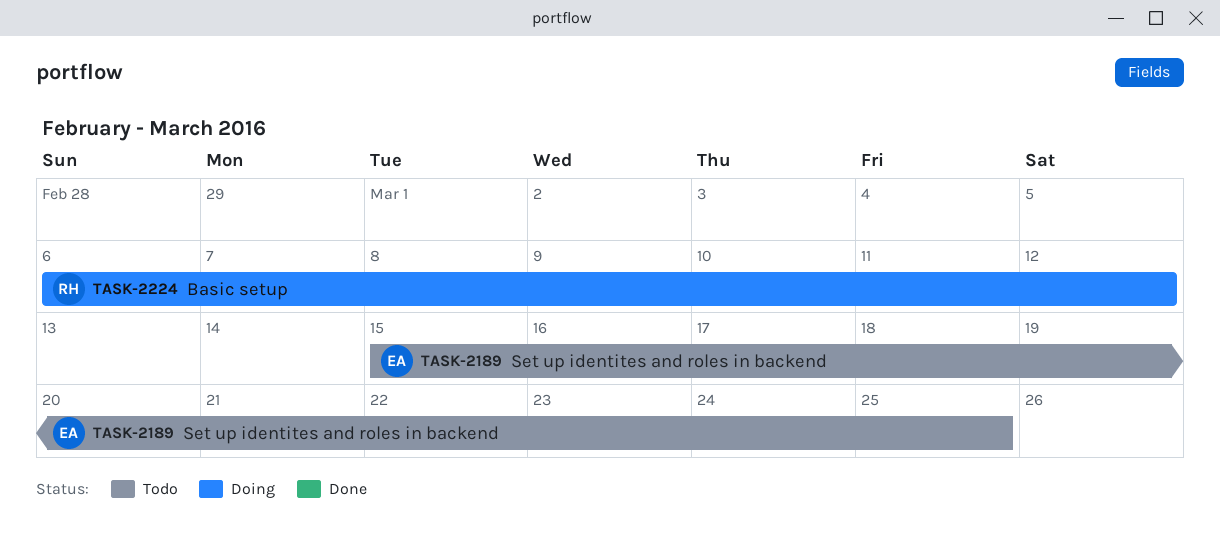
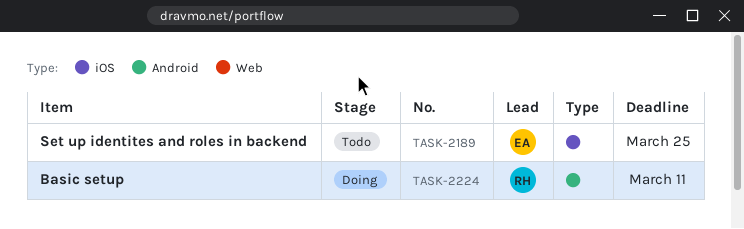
TASK-2224, due: Mar 12 -> Mar 11

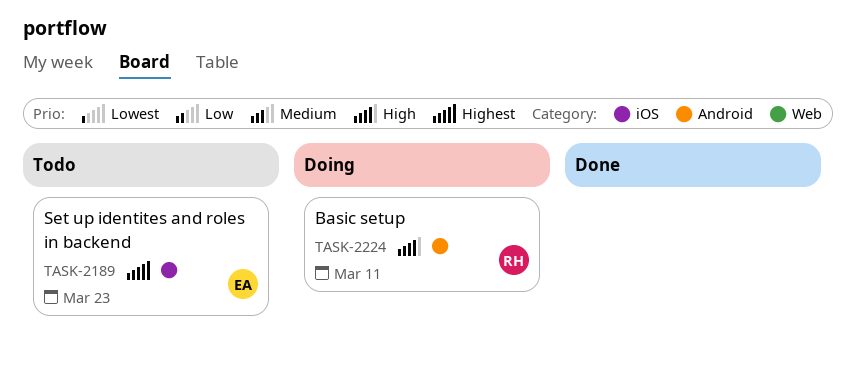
TASK-2189, due: Mar 25 -> Mar 23

